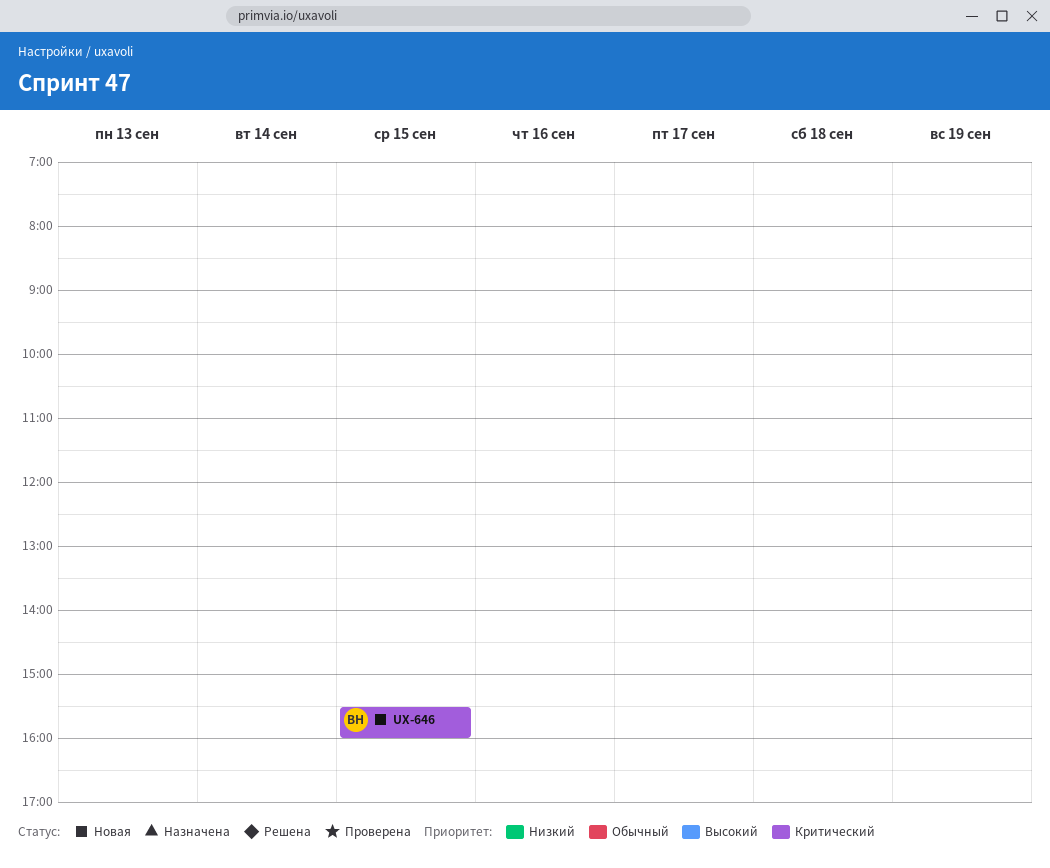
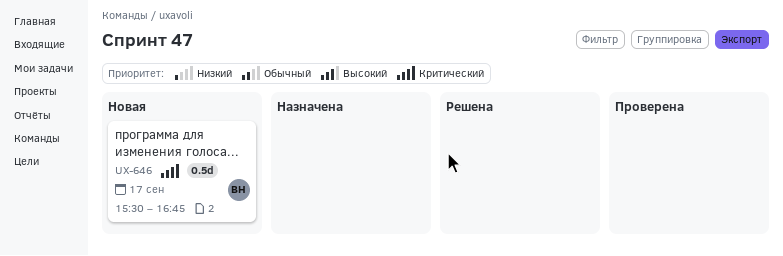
UX-646, day: Sep 15 -> Sep 17
UX-646, ends: 16:00 -> 16:45

